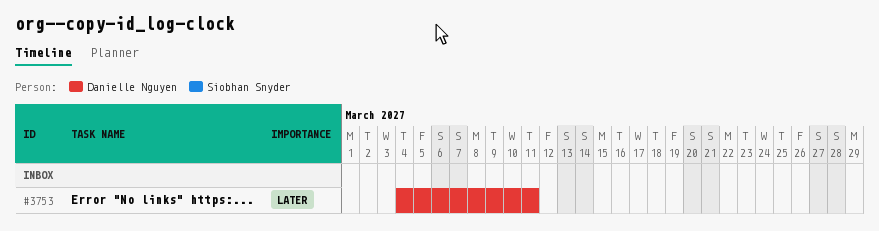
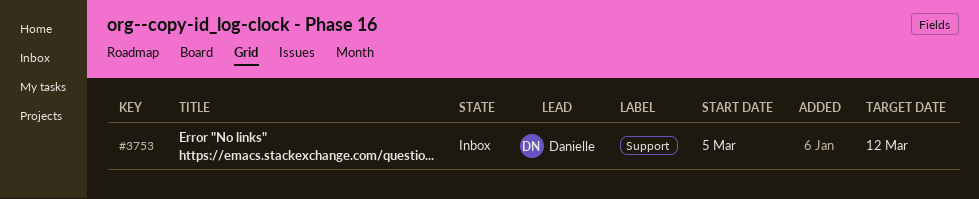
#3753, start: Mar 4 -> Mar 5
#3753, due: Mar 11 -> Mar 12

